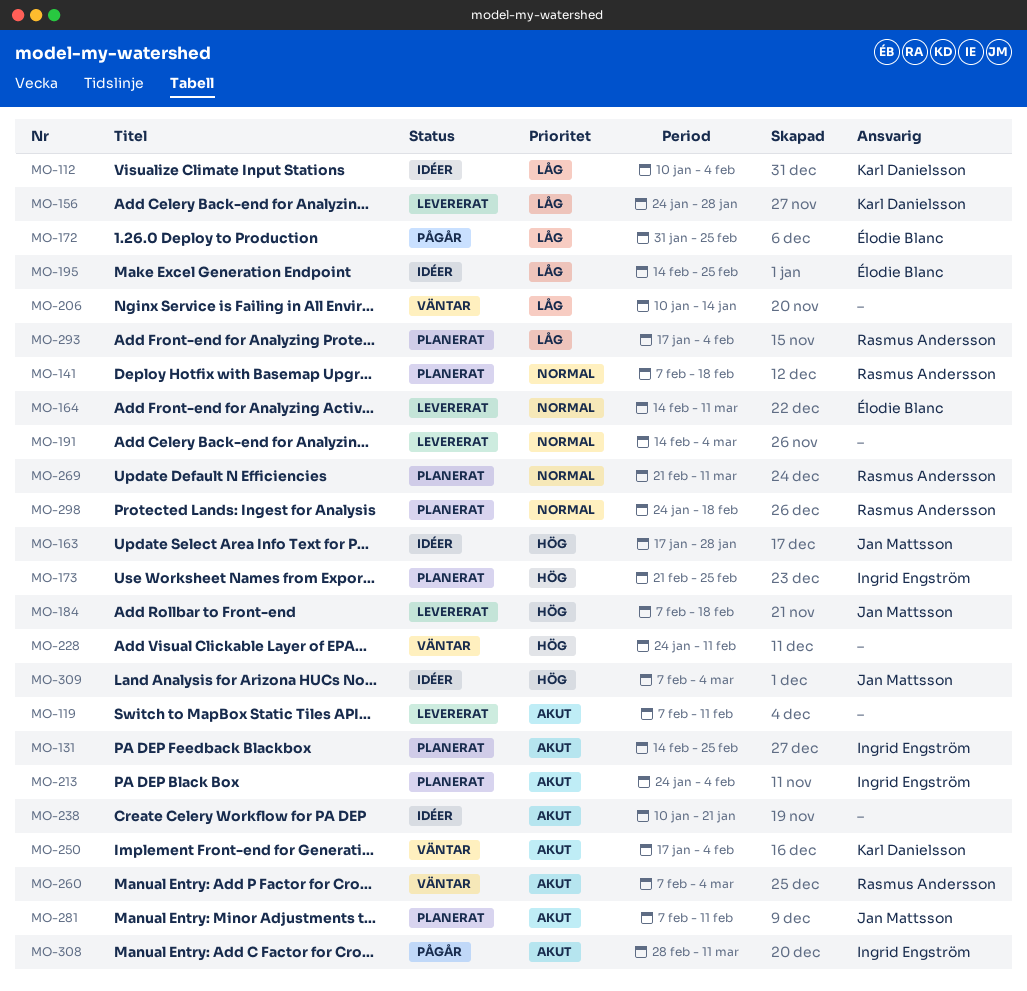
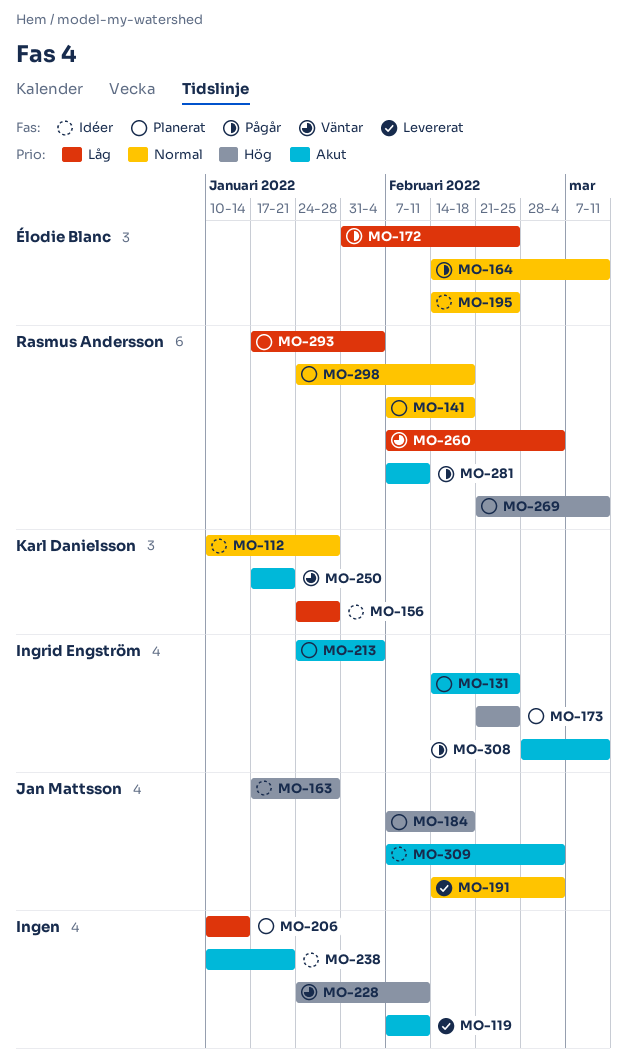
MO-112, priority: Låg -> Normal
MO-112, due: Feb 4 -> Jan 28
MO-156, status: Levererat -> Idéer
MO-164, status: Levererat -> Pågår
MO-184, status: Levererat -> Planerat
MO-191, owner: none -> Jan Mattsson
MO-195, priority: Låg -> Normal
MO-206, status: Väntar -> Planerat
MO-250, due: Feb 4 -> Jan 21
MO-260, priority: Akut -> Låg
MO-269, priority: Normal -> Hög
MO-281, status: Planerat -> Pågår
MO-281, owner: Jan Mattsson -> Rasmus Andersson
MO-309, priority: Hög -> Akut

